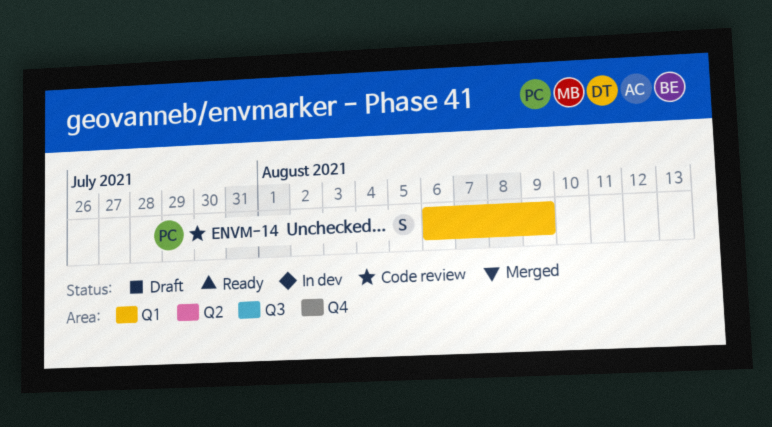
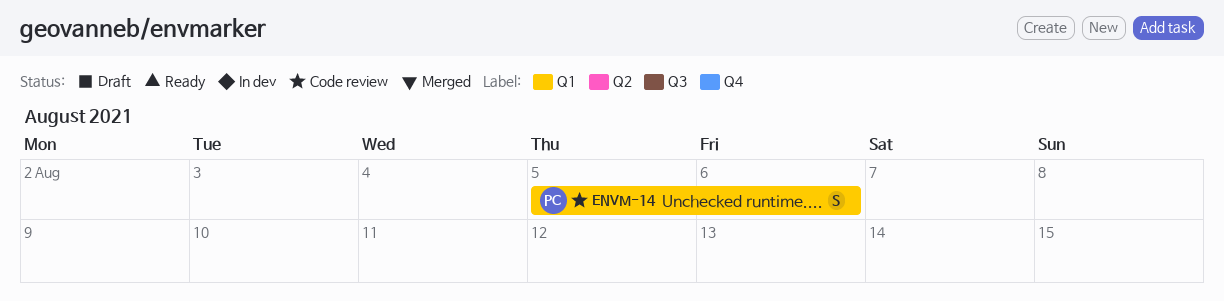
ENVM-14, start: Aug 6 -> Aug 5
ENVM-14, due: Aug 9 -> Aug 6

